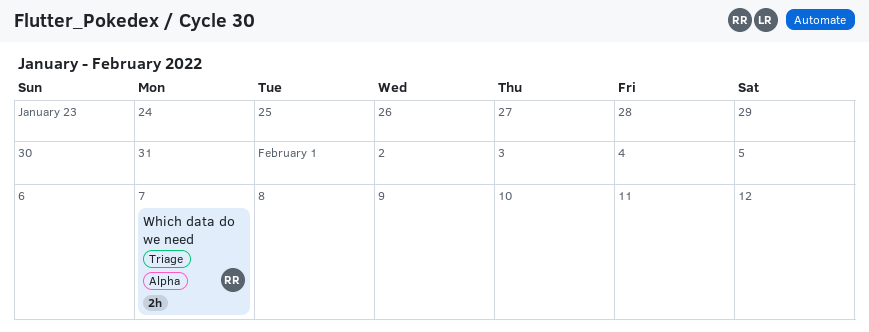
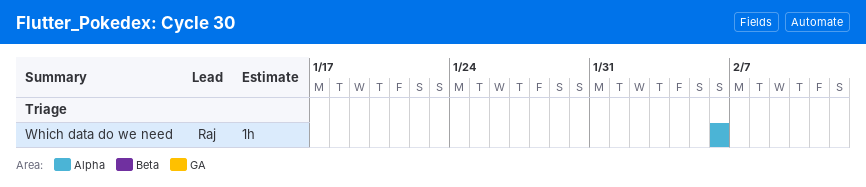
Which data do we need, estimate: 2h -> 1h
Which data do we need, due: Feb 7 -> Feb 6

